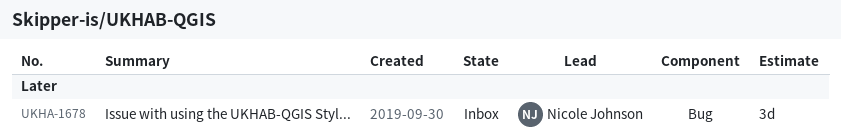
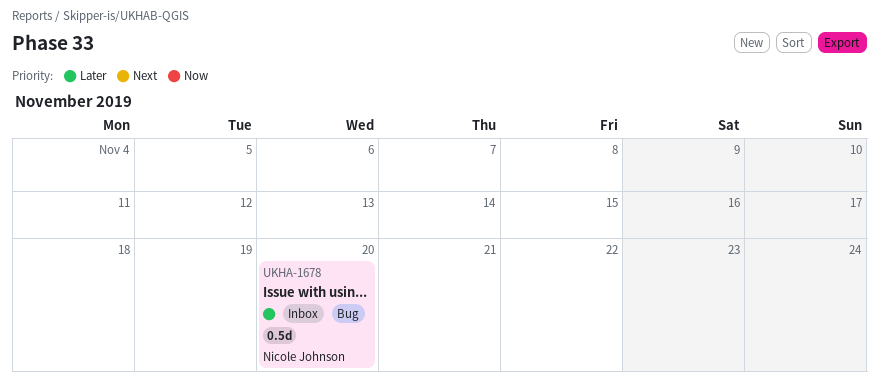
UKHA-1678, estimate: 3d -> 0.5d

